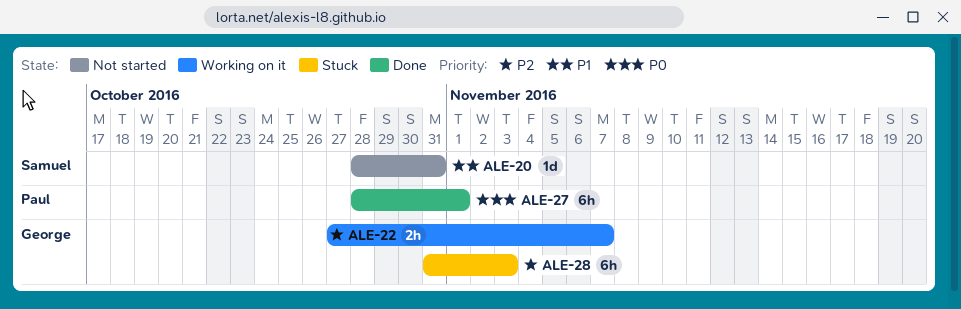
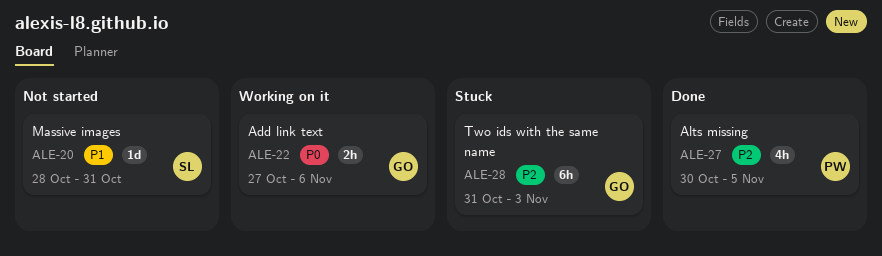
ALE-22, priority: P2 -> P0
ALE-22, due: Nov 7 -> Nov 6
ALE-27, priority: P0 -> P2
ALE-27, estimate: 6h -> 4h
ALE-27, start: Oct 28 -> Oct 30
ALE-27, due: Nov 1 -> Nov 5

